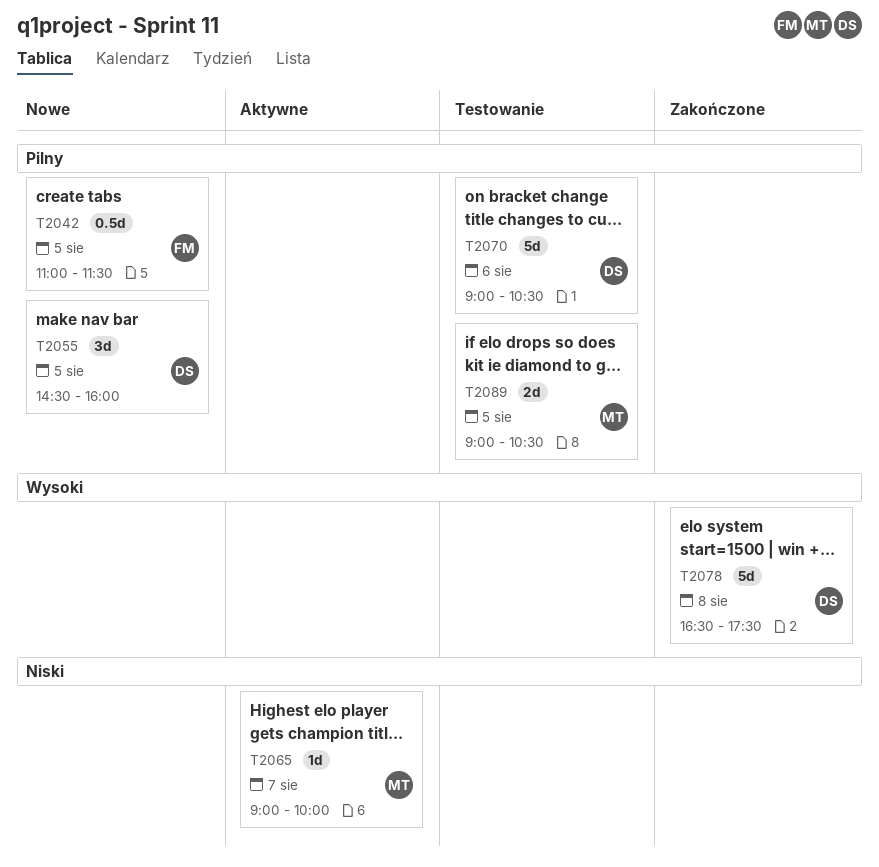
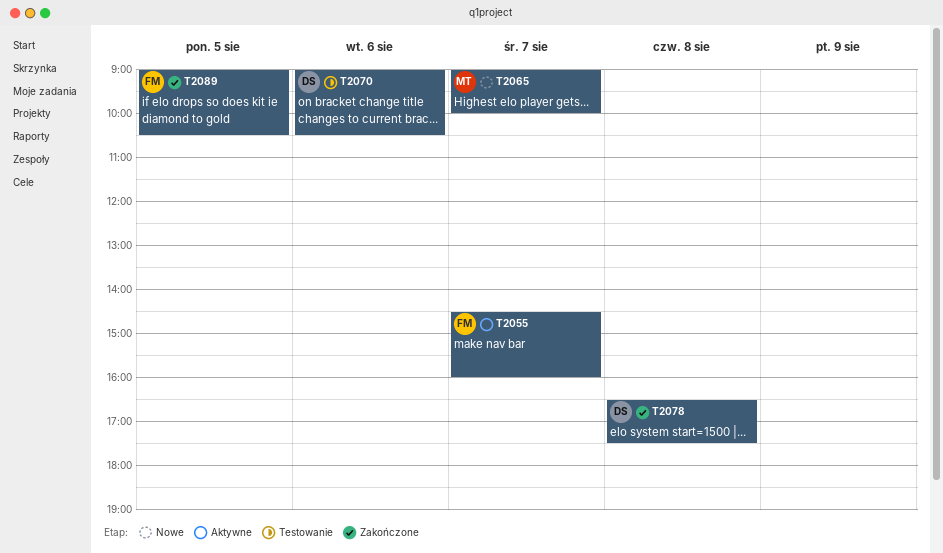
T2042: present -> none
T2055, status: Nowe -> Aktywne
T2055, owner: DS -> FM
T2055, day: Aug 5 -> Aug 7
T2065, status: Aktywne -> Nowe
T2089, status: Testowanie -> Zakończone
T2089, owner: MT -> FM

